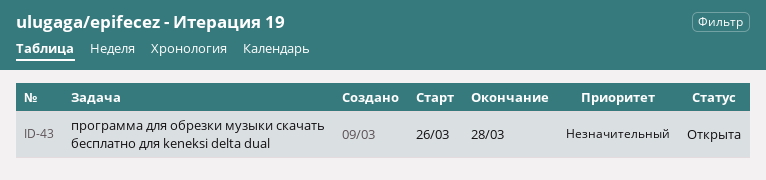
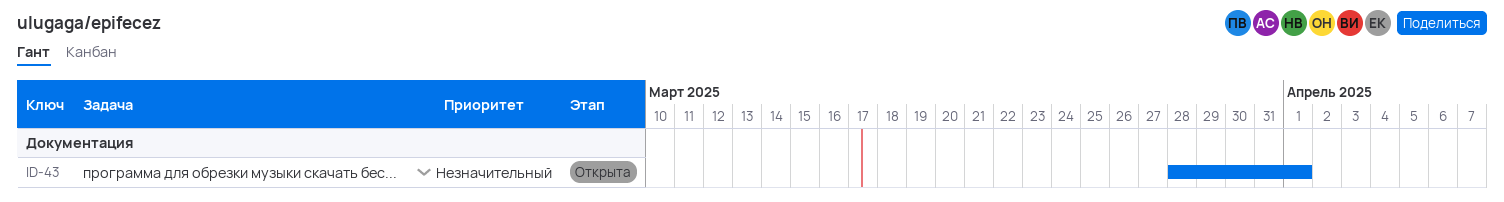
ID-43, start: Mar 26 -> Mar 28
ID-43, due: Mar 28 -> Apr 1

